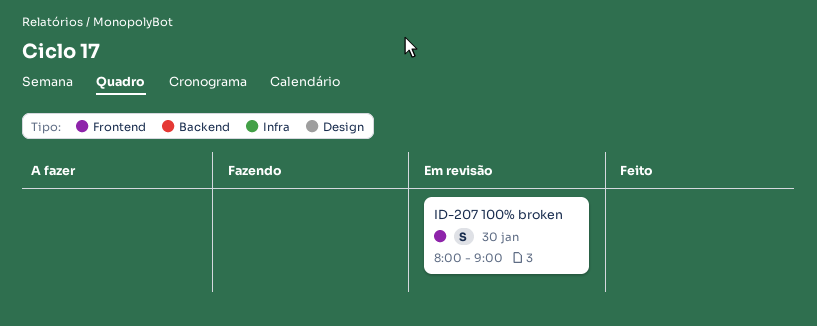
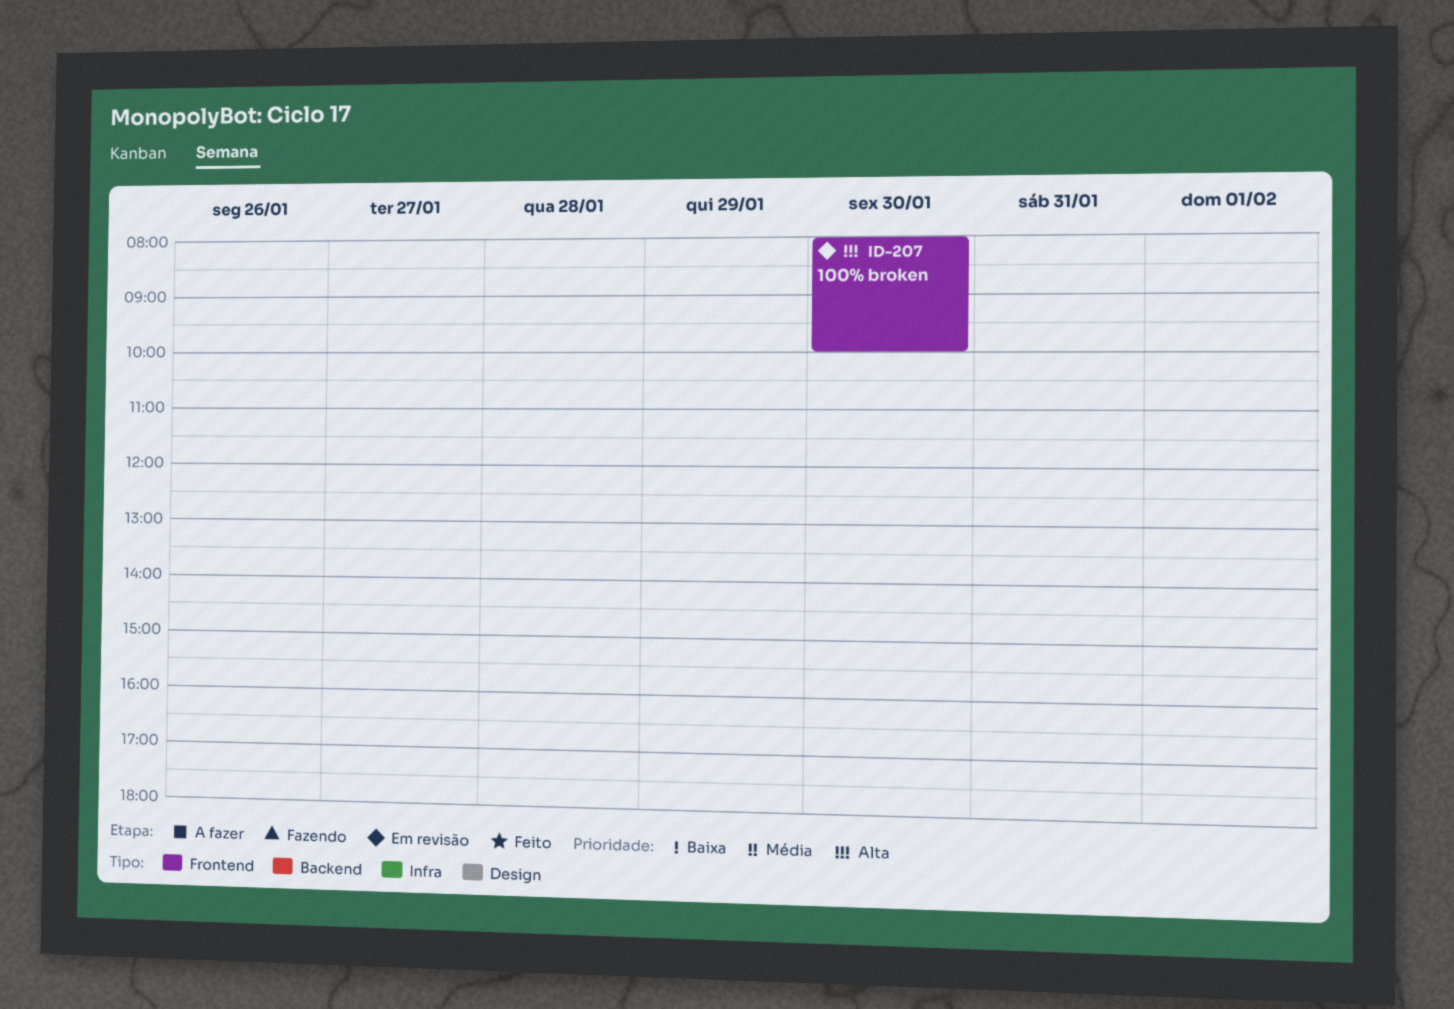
ID-207, ends: 09:00 -> 10:00

